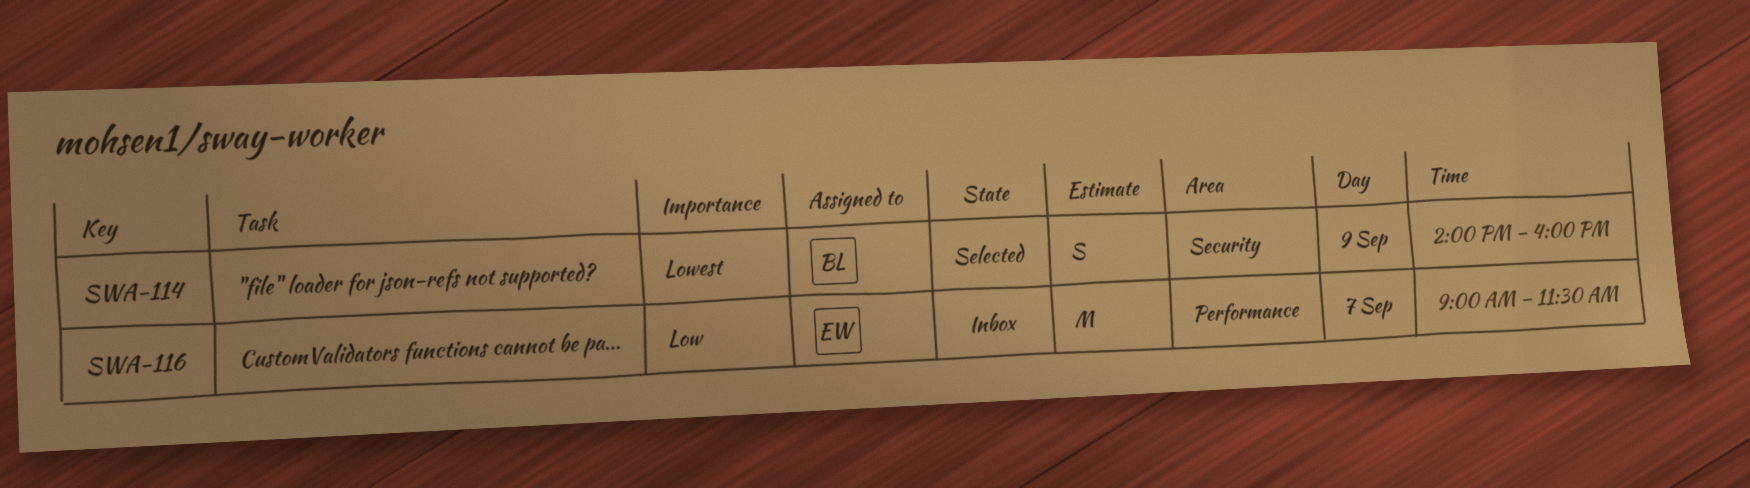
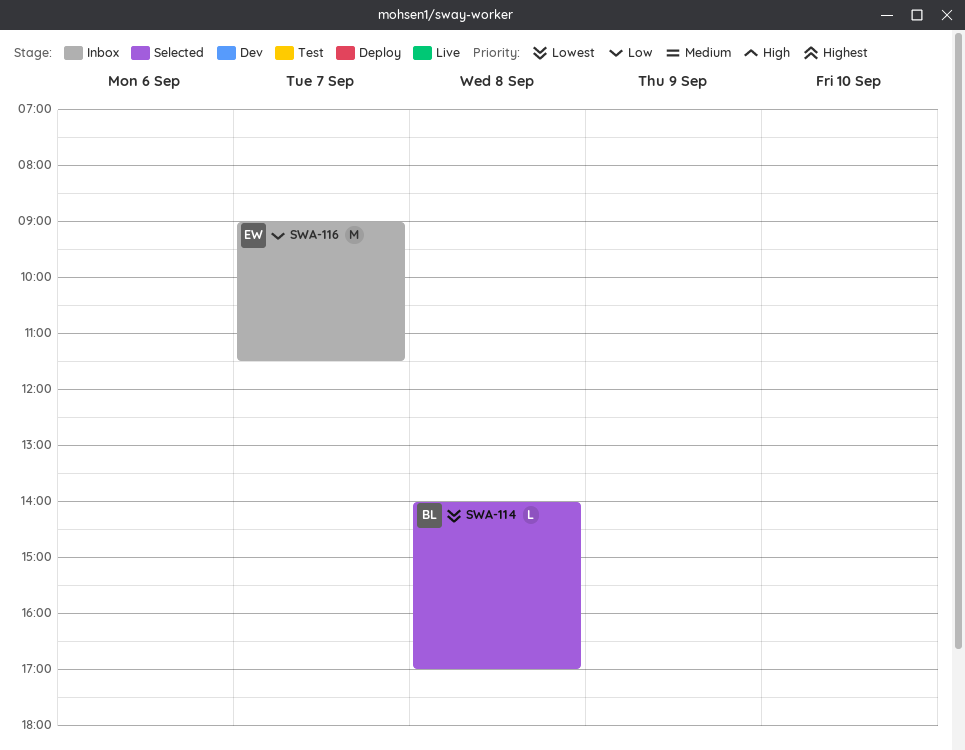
SWA-114, estimate: S -> L
SWA-114, day: Sep 9 -> Sep 8
SWA-114, ends: 16:00 -> 17:00

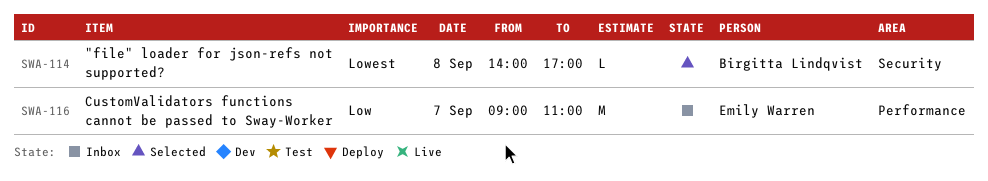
SWA-116, ends: 11:30 -> 11:00

